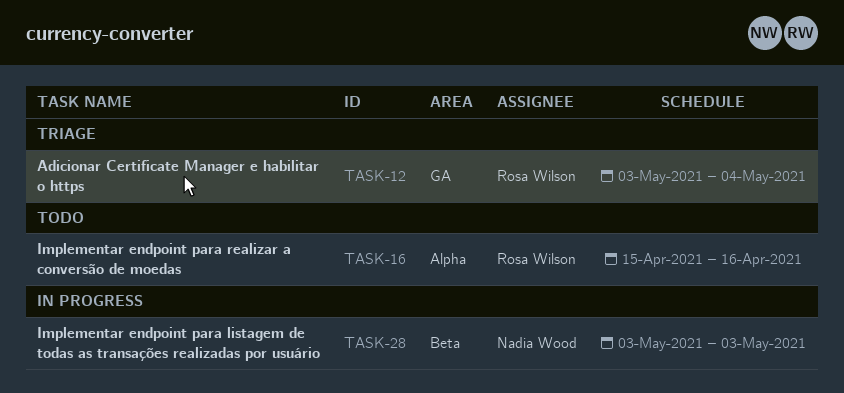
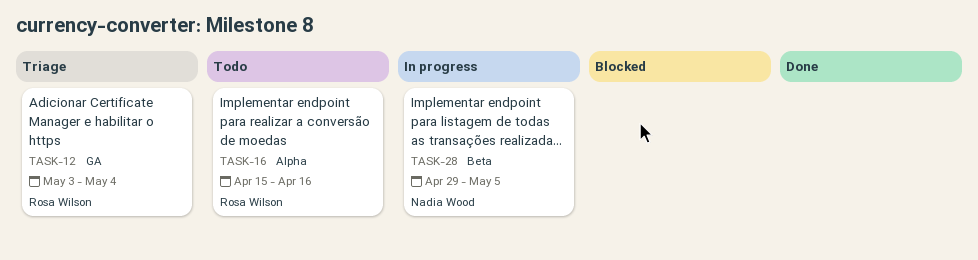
TASK-28, start: May 3 -> Apr 29
TASK-28, due: May 3 -> May 5

